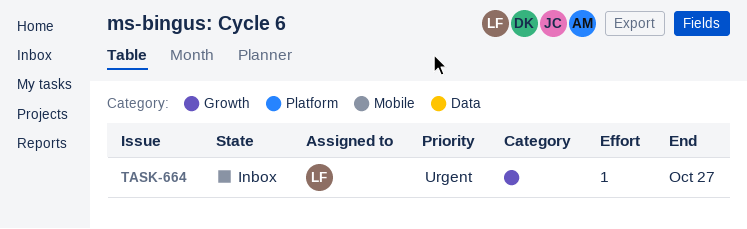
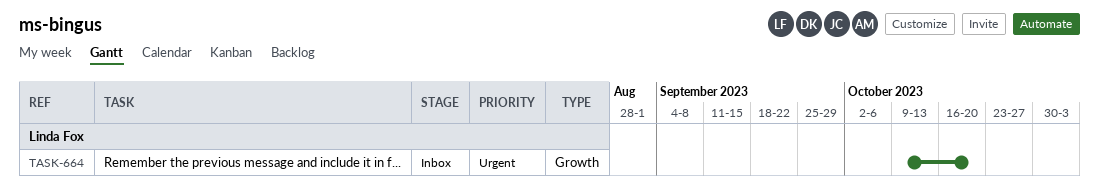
TASK-664, due: Oct 27 -> Oct 20

